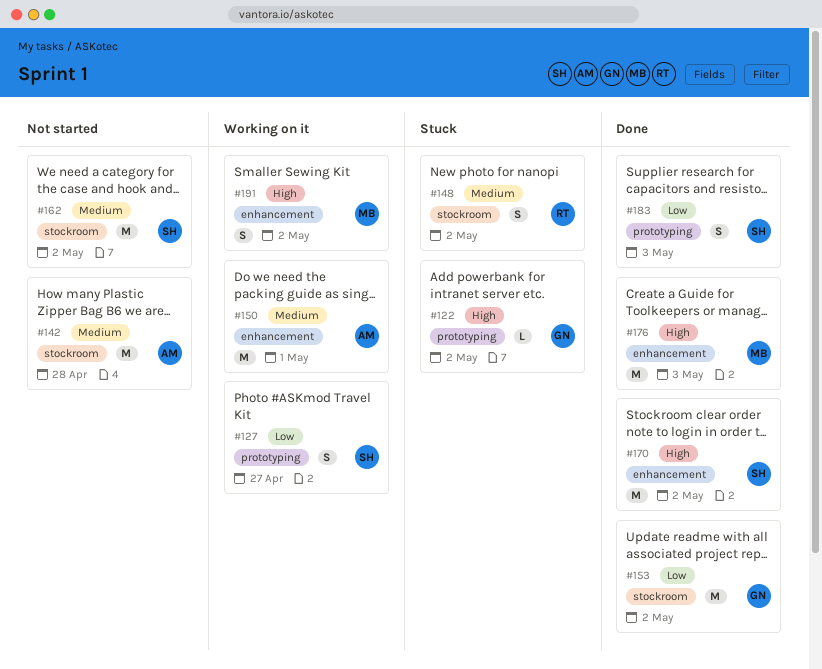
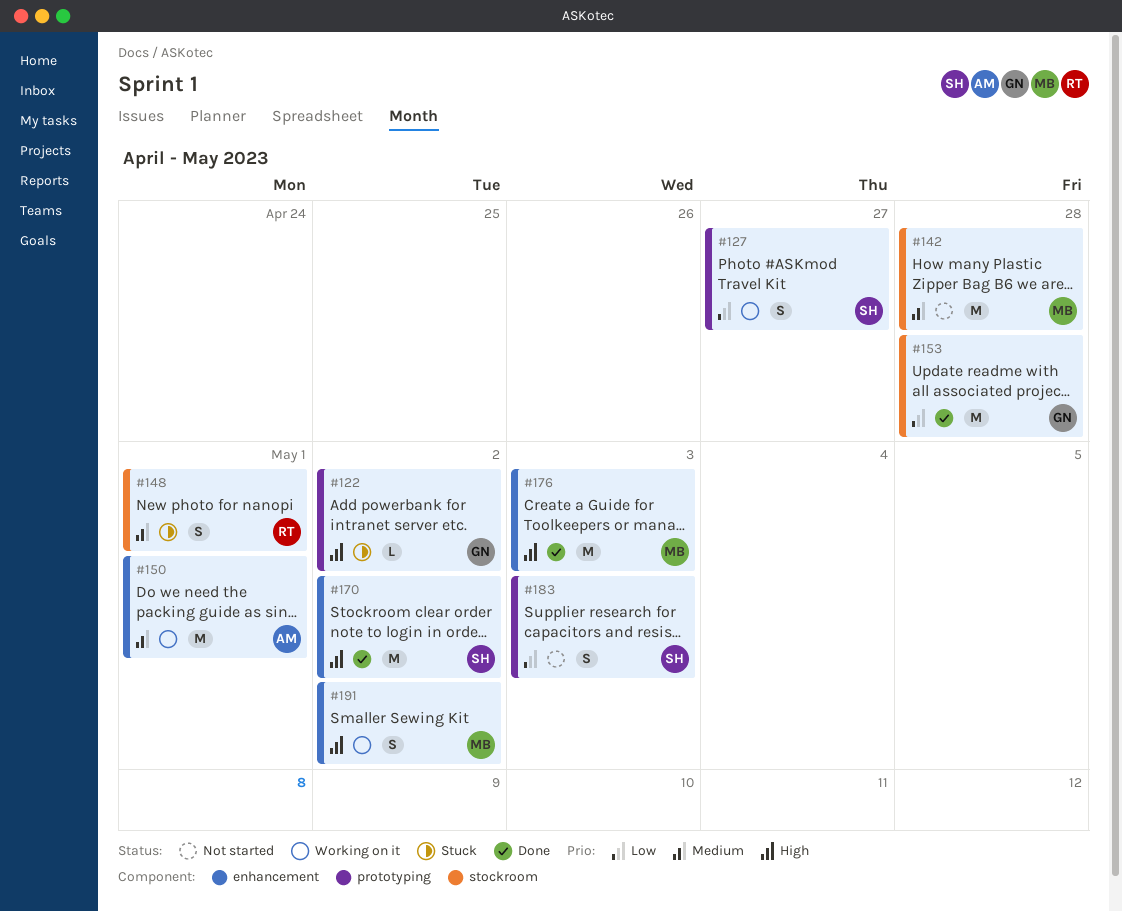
#142, owner: AM -> MB
#148, due: May 2 -> May 1
#153, due: May 2 -> Apr 28
#162: present -> none
#183, status: Done -> Not started

